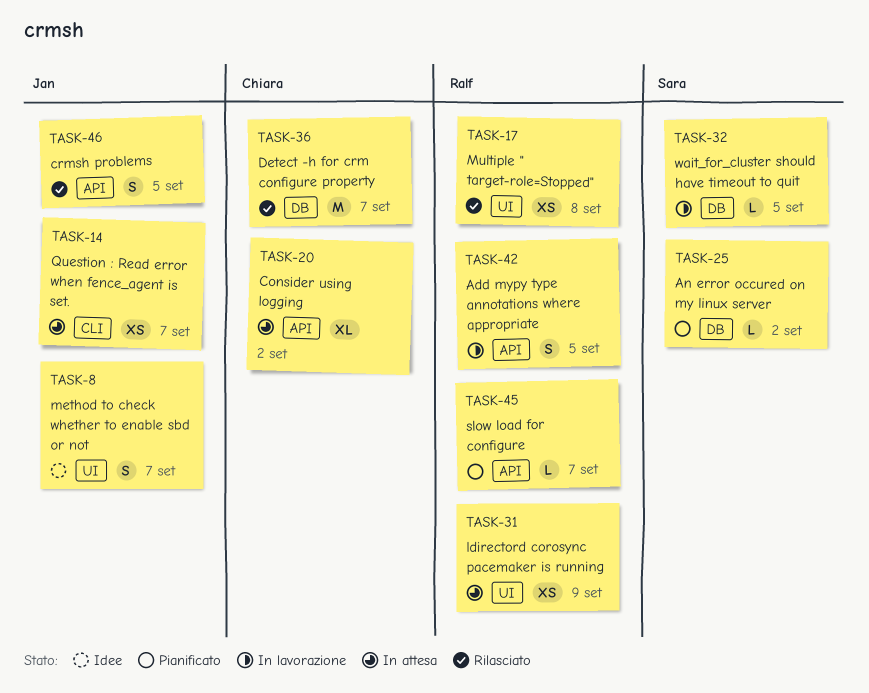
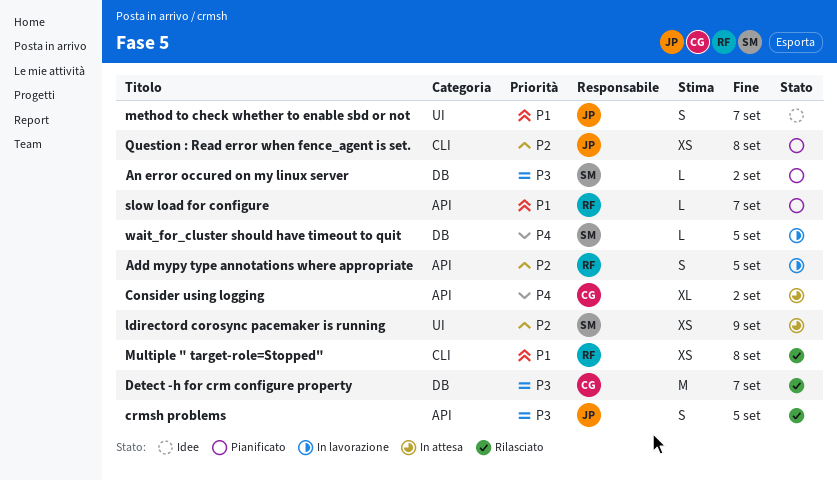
ldirectord corosync pacemaker is running, owner: Ralf -> Sara
Multiple " target-role=Stopped", label: UI -> CLI
Question : Read error when fence_agent is set., status: In attesa -> Pianificato
Question : Read error when fence_agent is set., due: Sep 7 -> Sep 8

